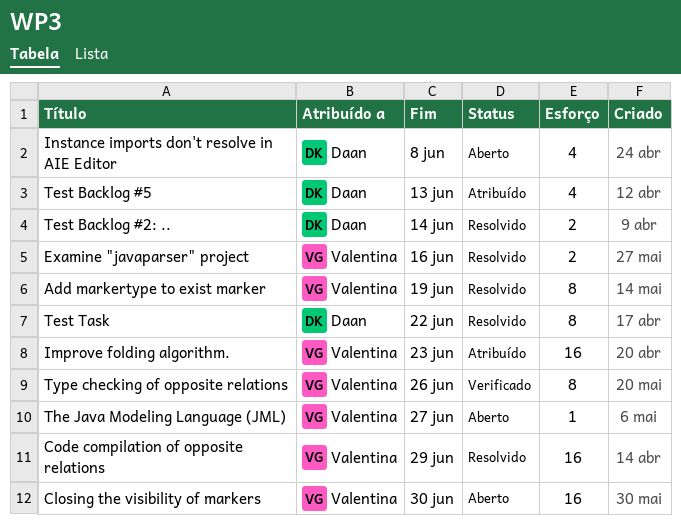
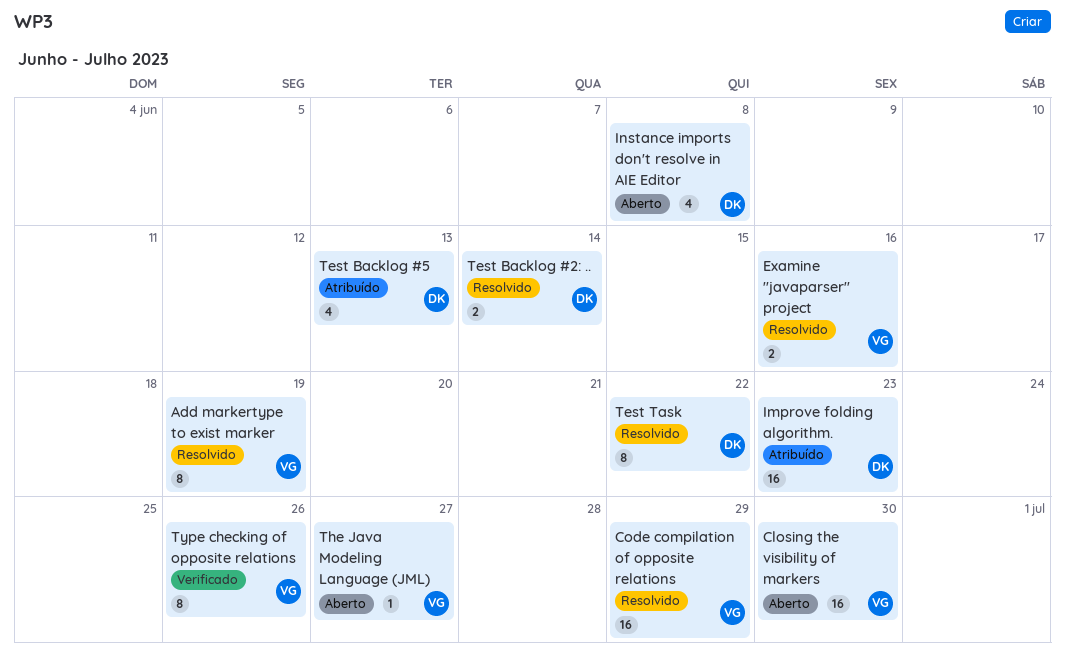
Improve folding algorithm., owner: Valentina -> Daan

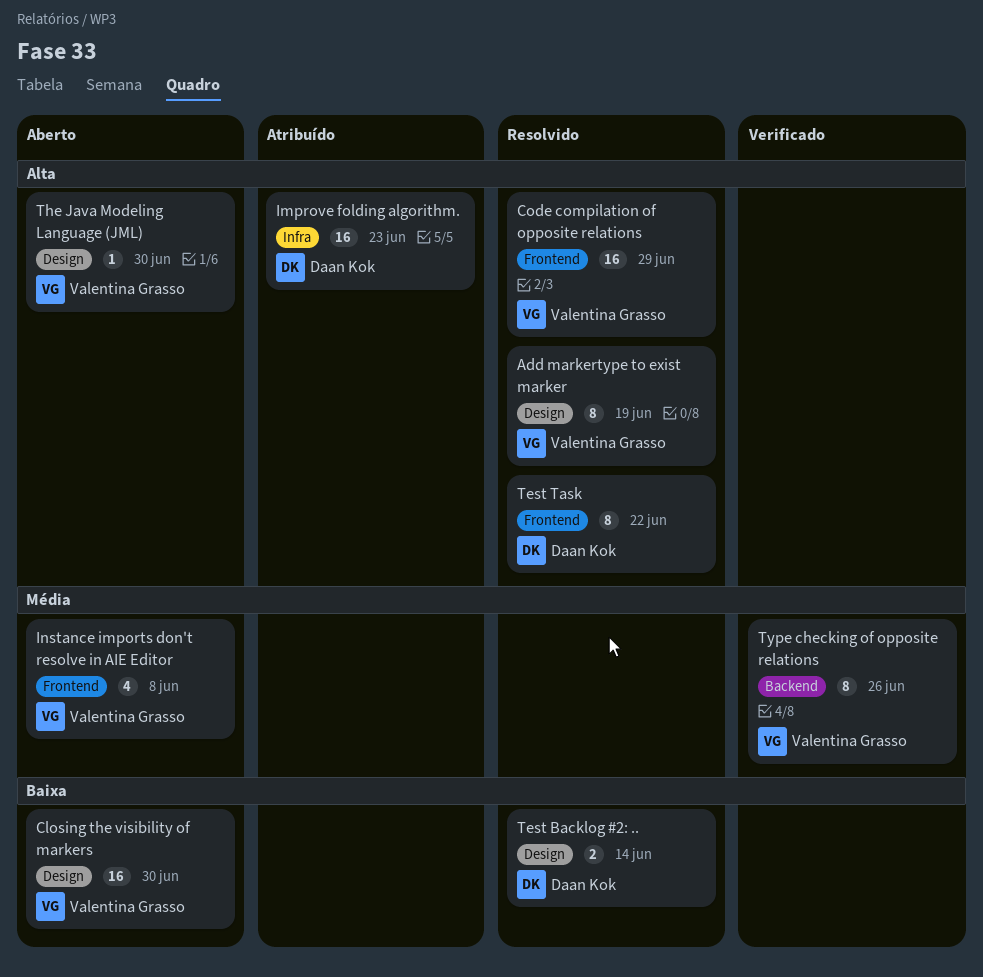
Examine "javaparser" project: present -> none
Instance imports don't resolve in AIE Editor, owner: Daan Kok -> Valentina Grasso
Test Backlog #5: present -> none
The Java Modeling Language (JML), due: Jun 27 -> Jun 30

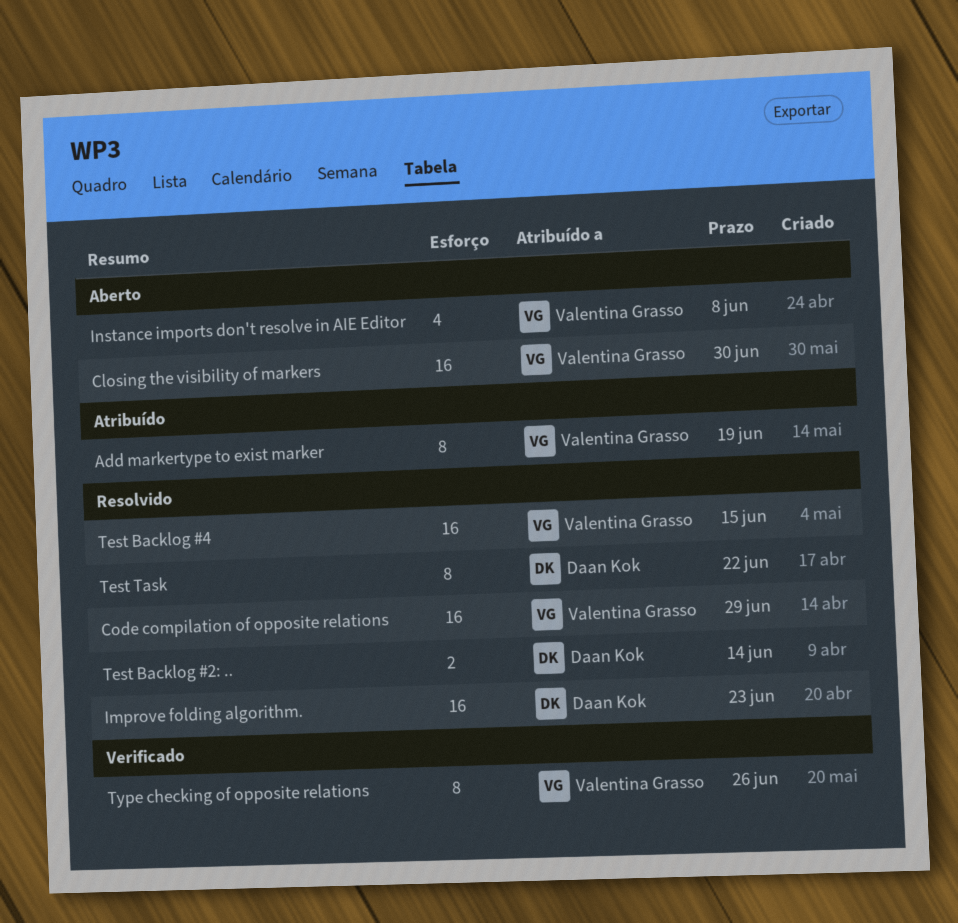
Add markertype to exist marker, status: Resolvido -> Atribuído
Improve folding algorithm., status: Atribuído -> Resolvido
Test Backlog #4: none -> present
The Java Modeling Language (JML): present -> none

